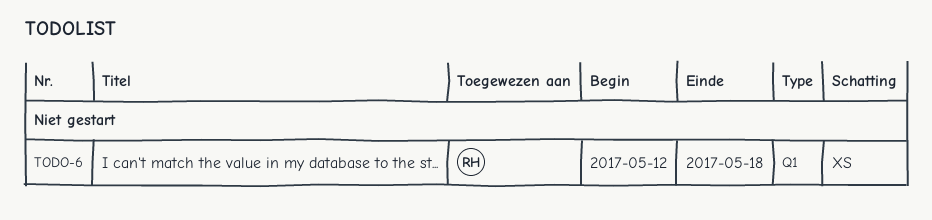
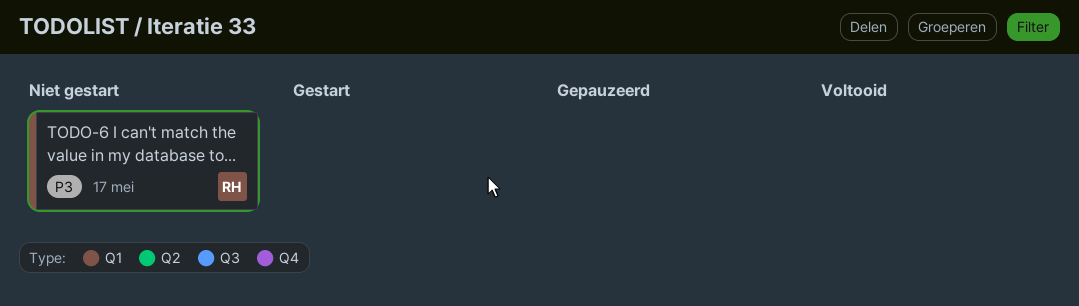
TODO-6, due: May 18 -> May 17

